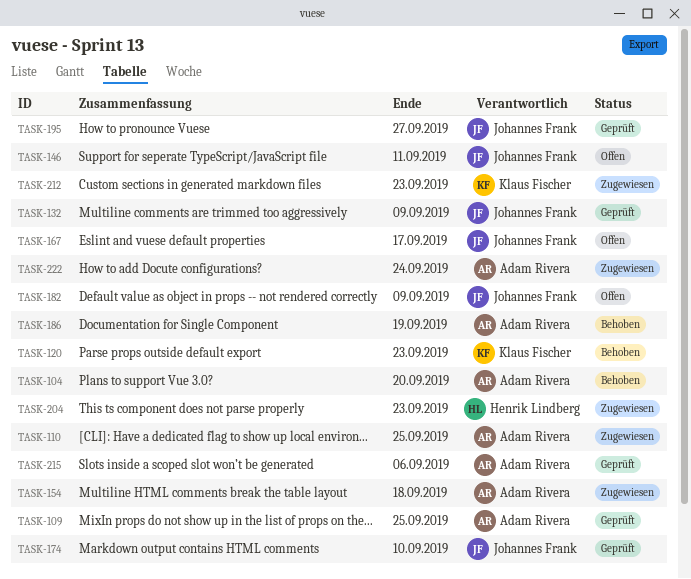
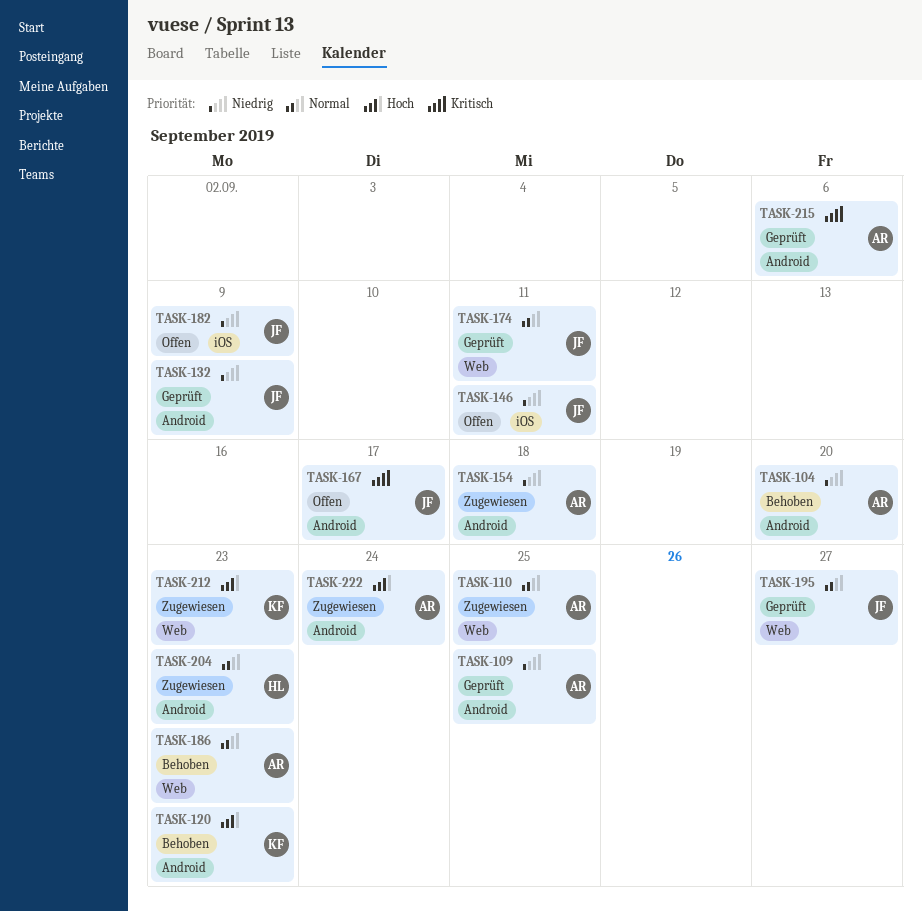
TASK-174, due: Sep 10 -> Sep 11
TASK-186, due: Sep 19 -> Sep 23

